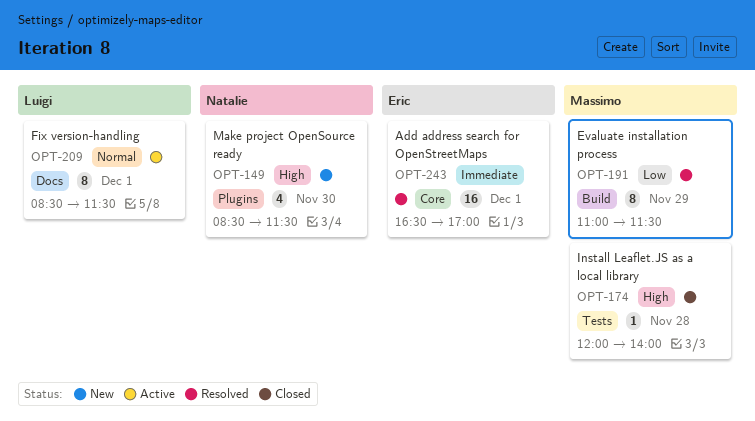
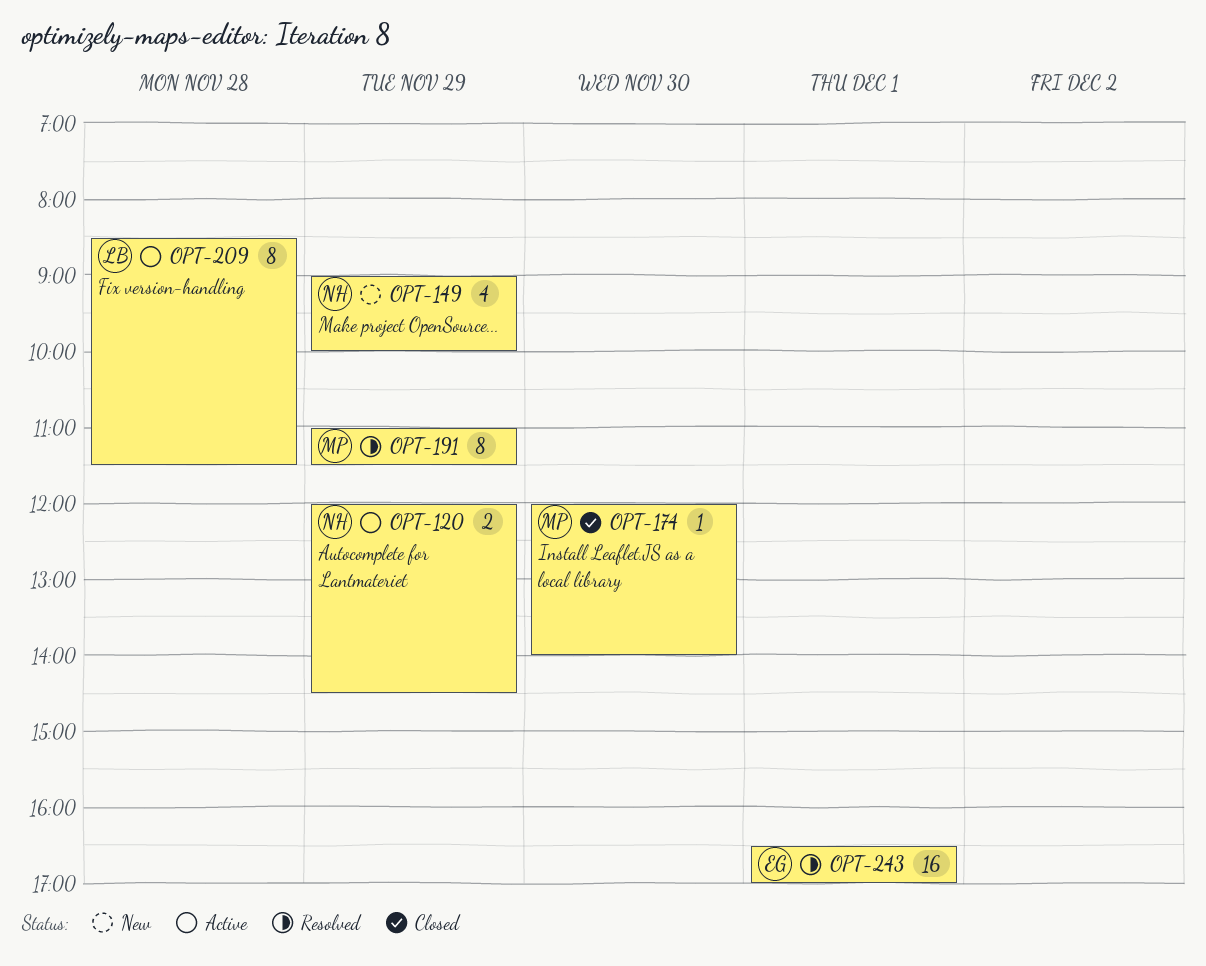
OPT-120: none -> present
OPT-149, day: Nov 30 -> Nov 29
OPT-149, begins: 08:30 -> 09:00
OPT-149, ends: 11:30 -> 10:00
OPT-174, day: Nov 28 -> Nov 30
OPT-209, day: Dec 1 -> Nov 28

